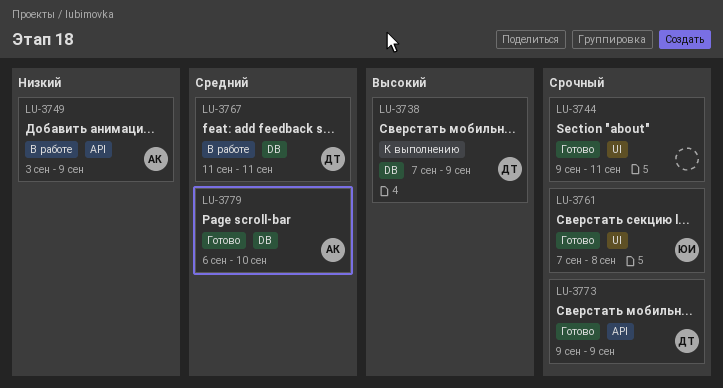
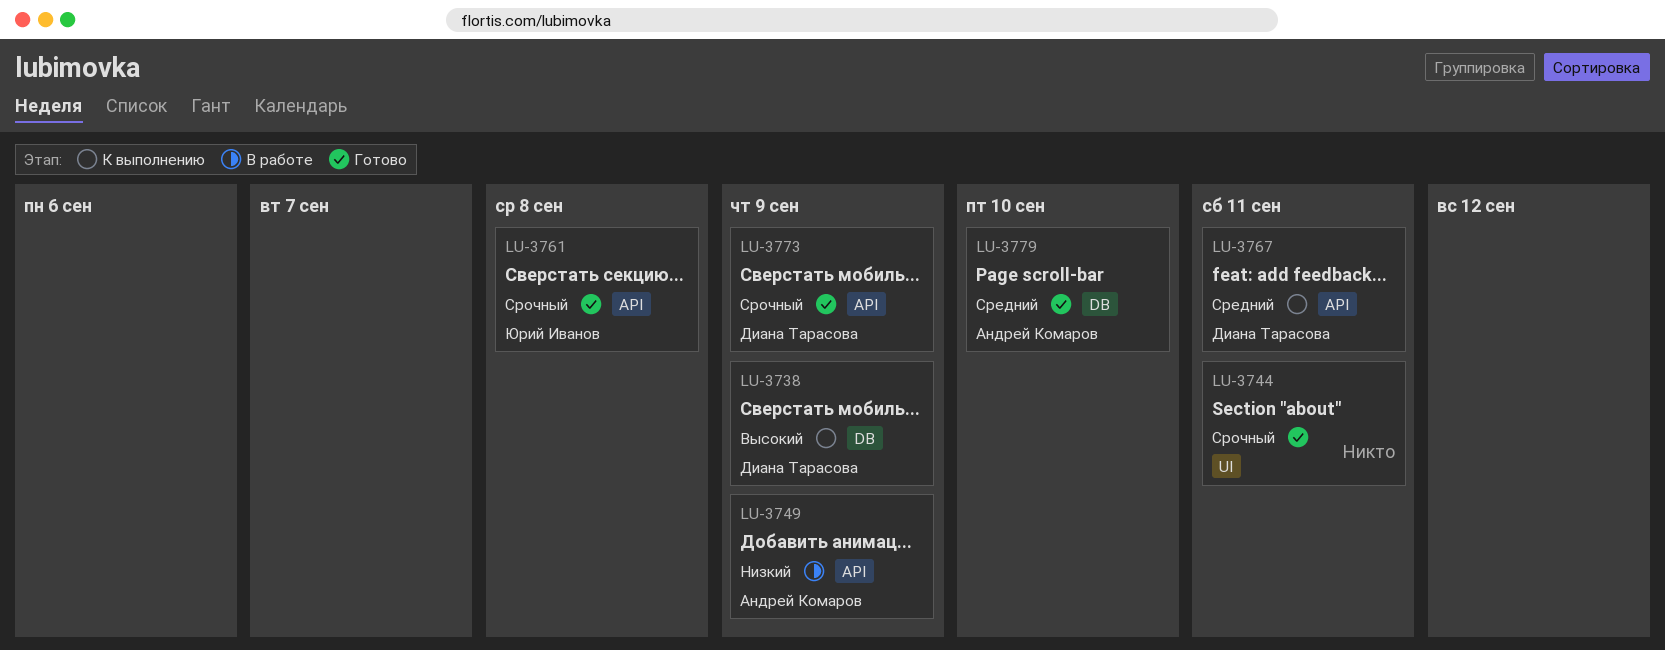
LU-3761, label: UI -> API
LU-3767, status: В работе -> К выполнению
LU-3767, label: DB -> API

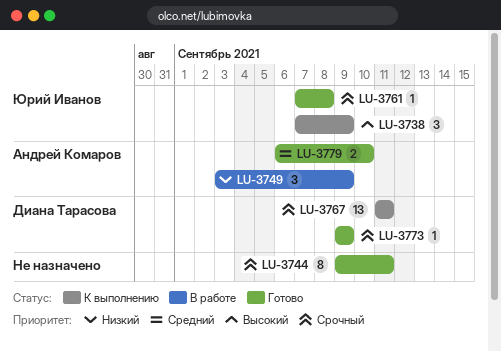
LU-3738, owner: Диана Тарасова -> Юрий Иванов
LU-3767, priority: Средний -> Срочный

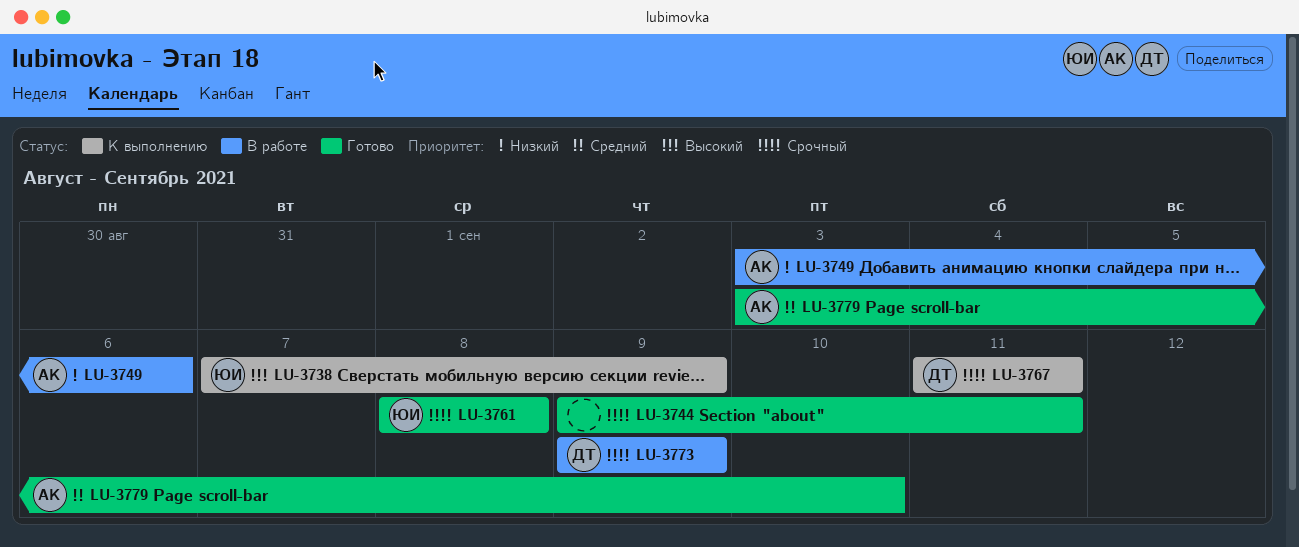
LU-3749, due: Sep 9 -> Sep 6
LU-3761, start: Sep 7 -> Sep 8
LU-3773, status: Готово -> В работе
LU-3779, start: Sep 6 -> Sep 3

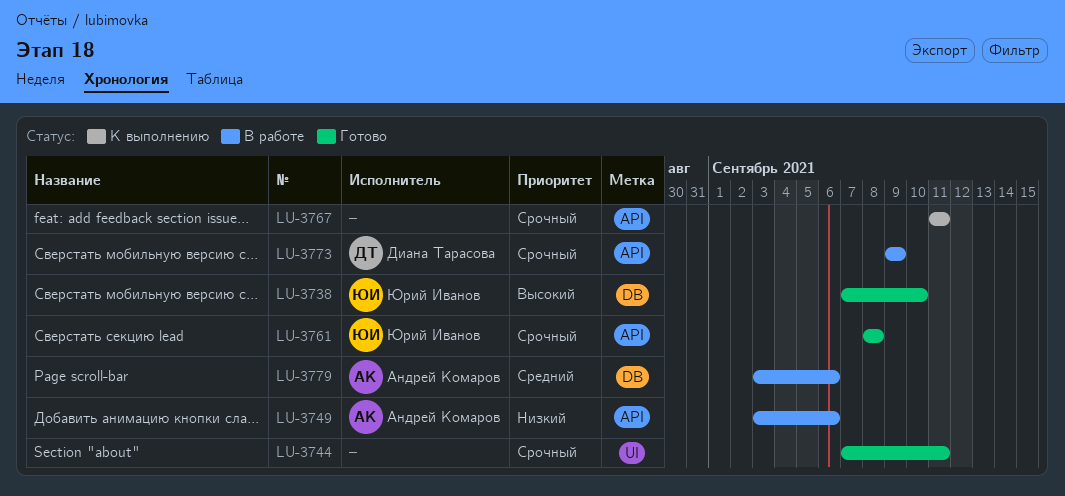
LU-3738, status: К выполнению -> Готово
LU-3738, due: Sep 9 -> Sep 10
LU-3744, start: Sep 9 -> Sep 7
LU-3767, owner: Диана Тарасова -> none
LU-3779, status: Готово -> В работе
LU-3779, due: Sep 10 -> Sep 6

